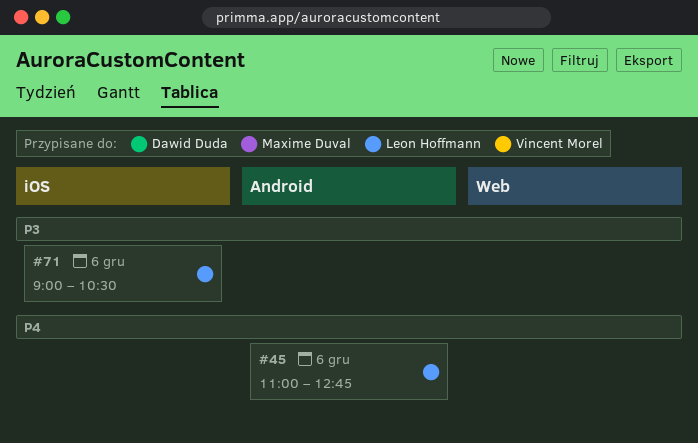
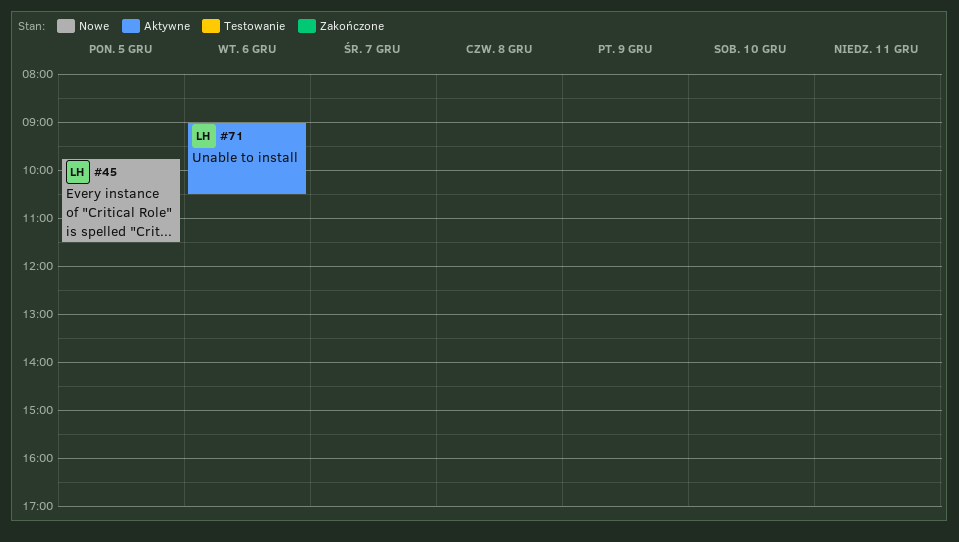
#45, day: Dec 6 -> Dec 5
#45, begins: 11:00 -> 09:45
#45, ends: 12:45 -> 11:30

